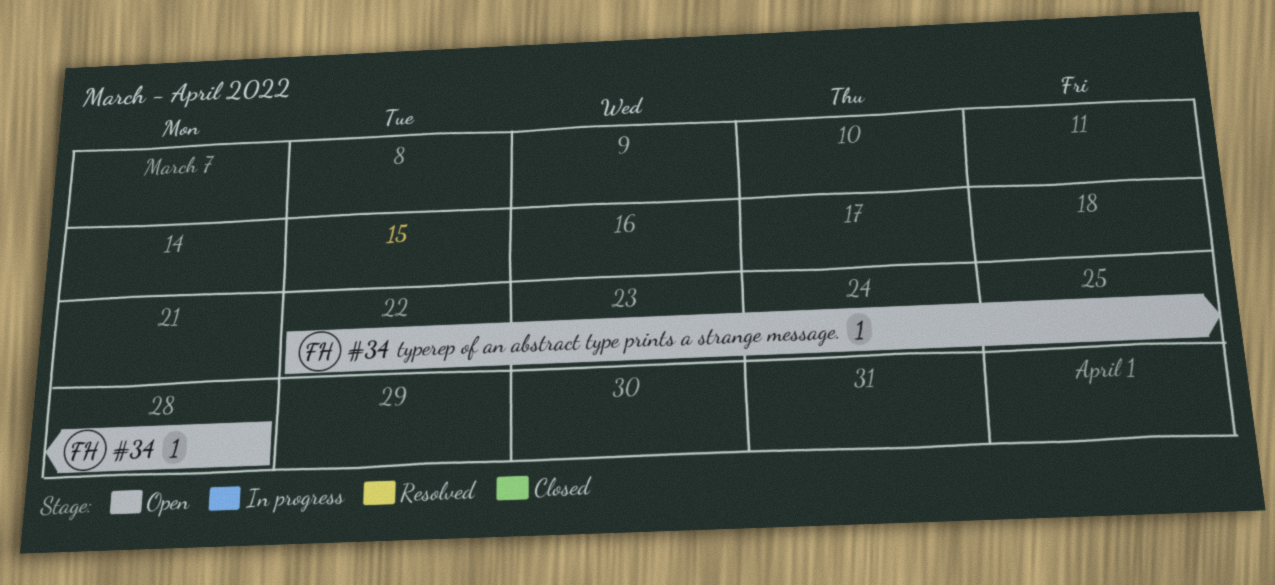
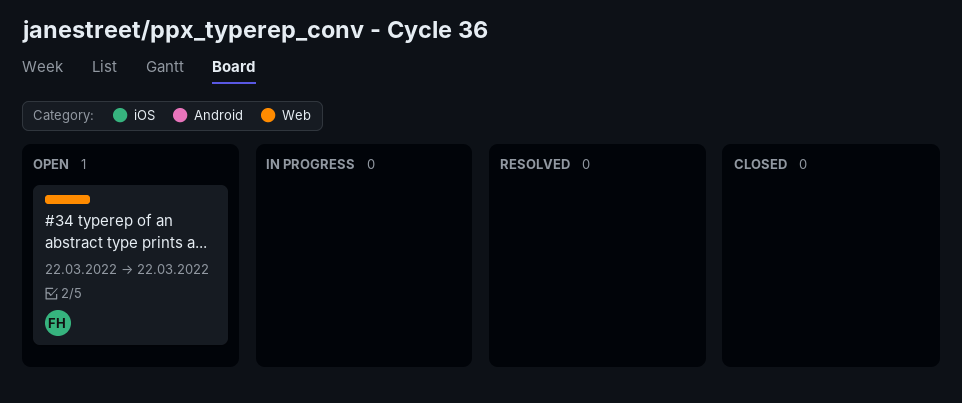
#34, due: Mar 28 -> Mar 22

